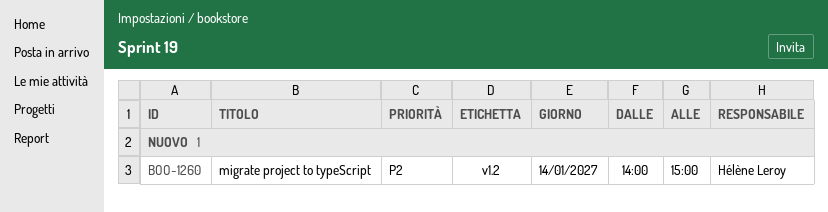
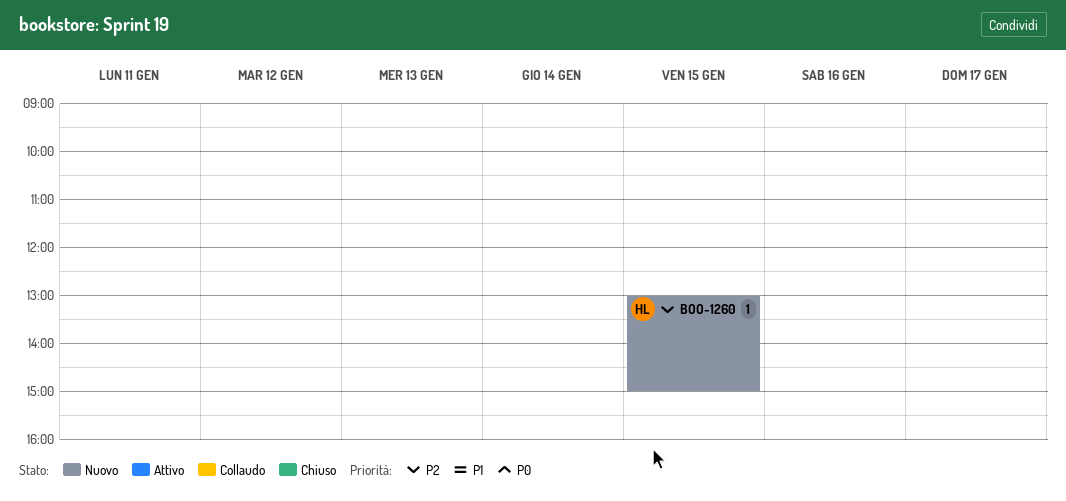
BOO-1260, day: Jan 14 -> Jan 15
BOO-1260, begins: 14:00 -> 13:00

